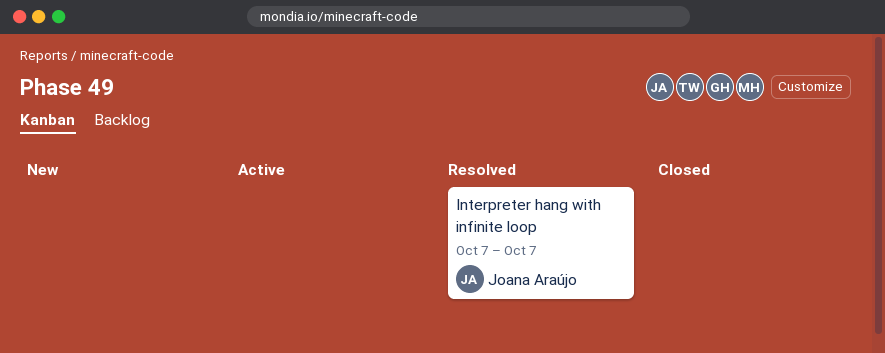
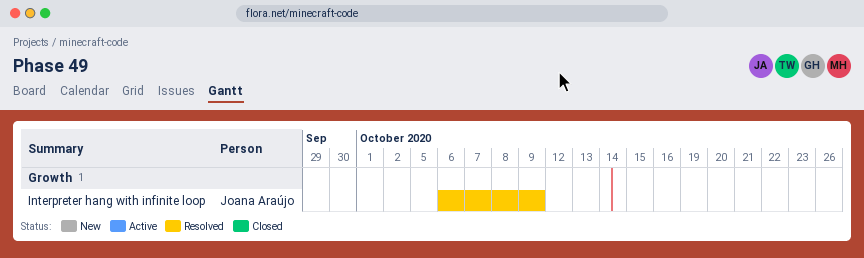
Interpreter hang with infinite loop, start: Oct 7 -> Oct 6
Interpreter hang with infinite loop, due: Oct 7 -> Oct 9

